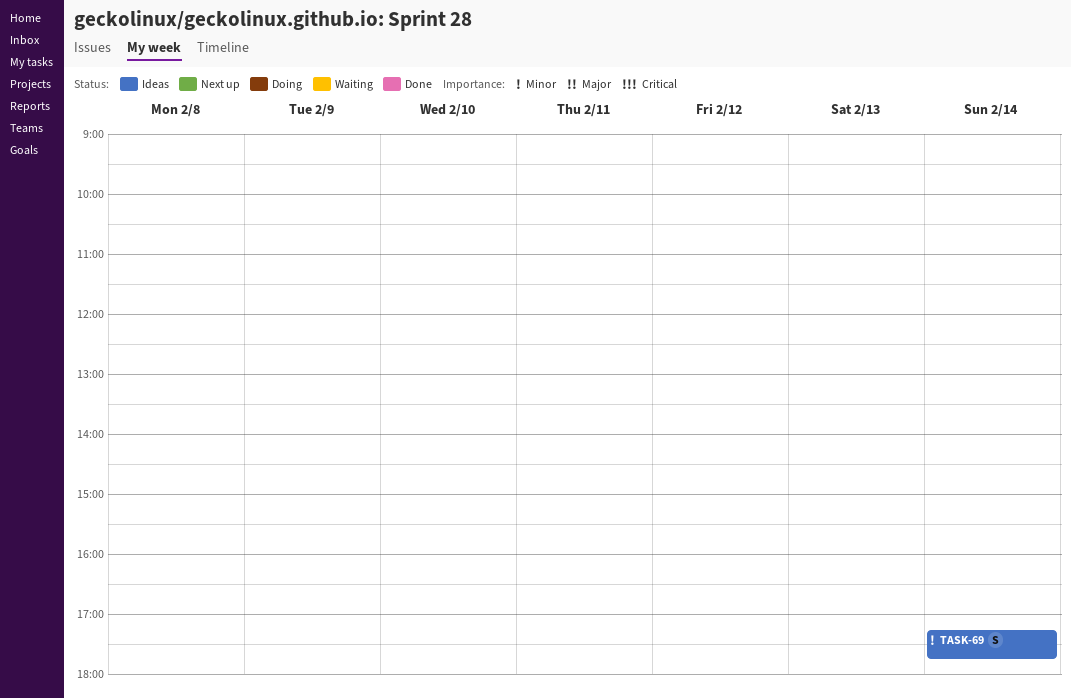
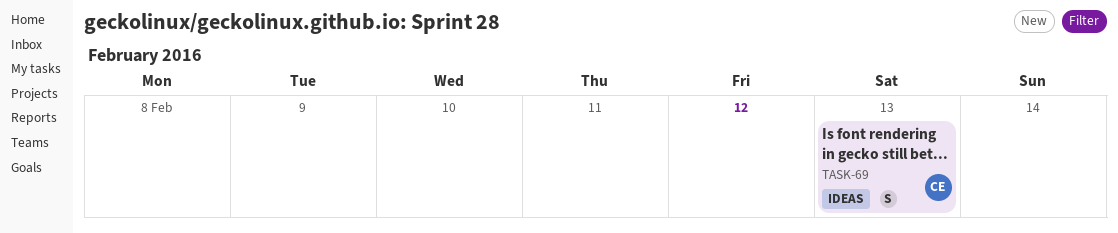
TASK-69, day: Feb 14 -> Feb 13

